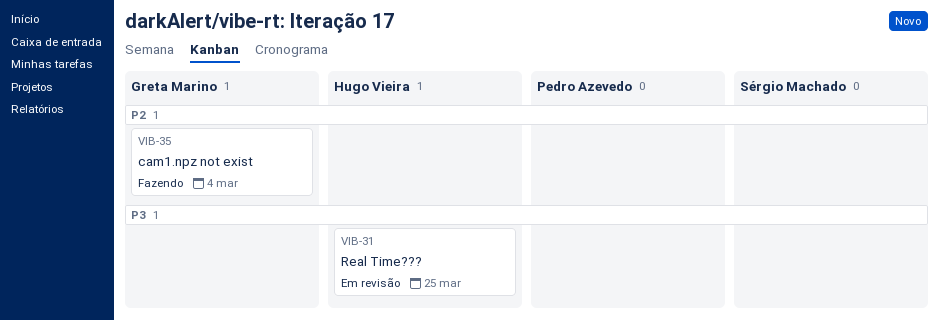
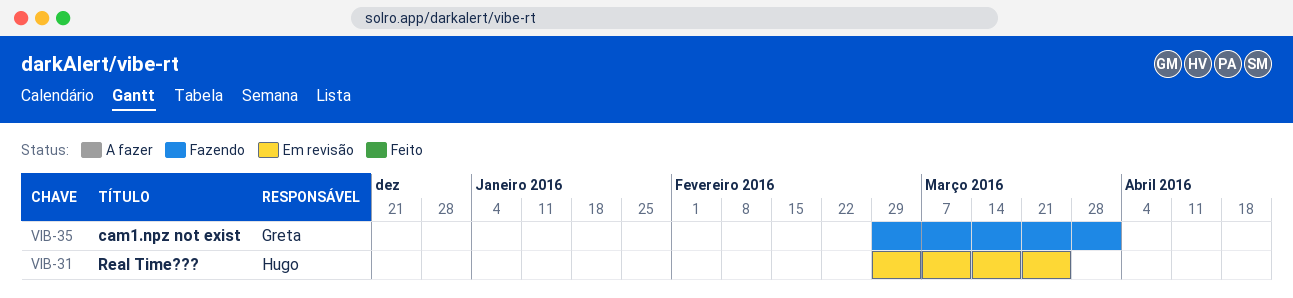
VIB-35, due: Mar 4 -> Apr 1

